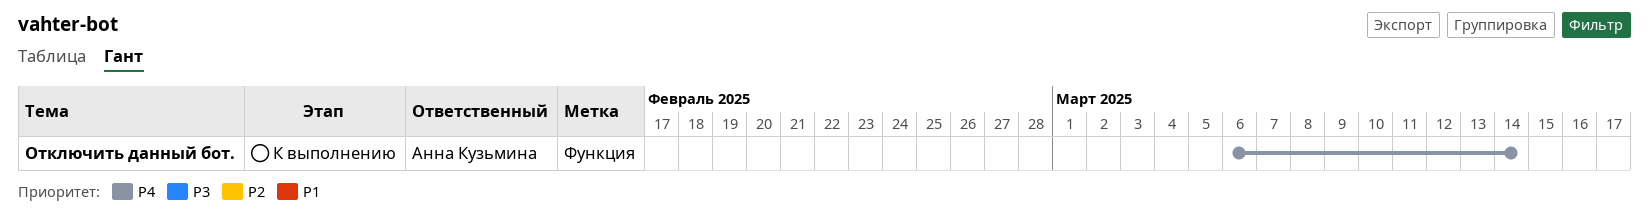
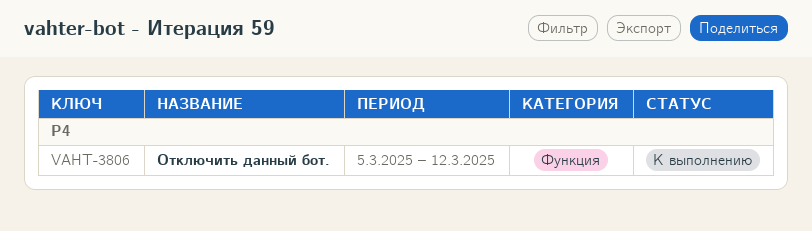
Отключить данный бот., start: Mar 6 -> Mar 5
Отключить данный бот., due: Mar 14 -> Mar 12

